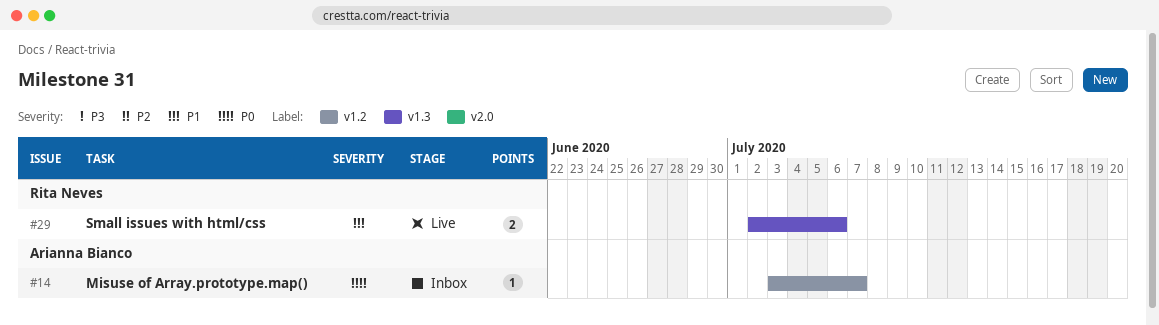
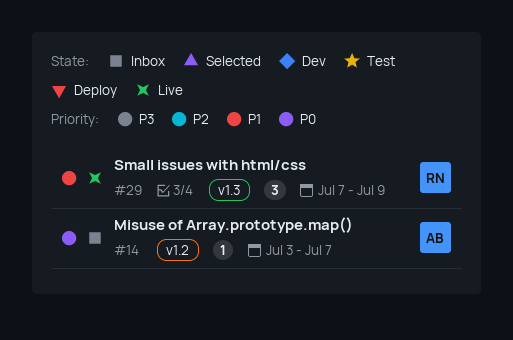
#29, estimate: 2 -> 3
#29, start: Jul 2 -> Jul 7
#29, due: Jul 6 -> Jul 9

